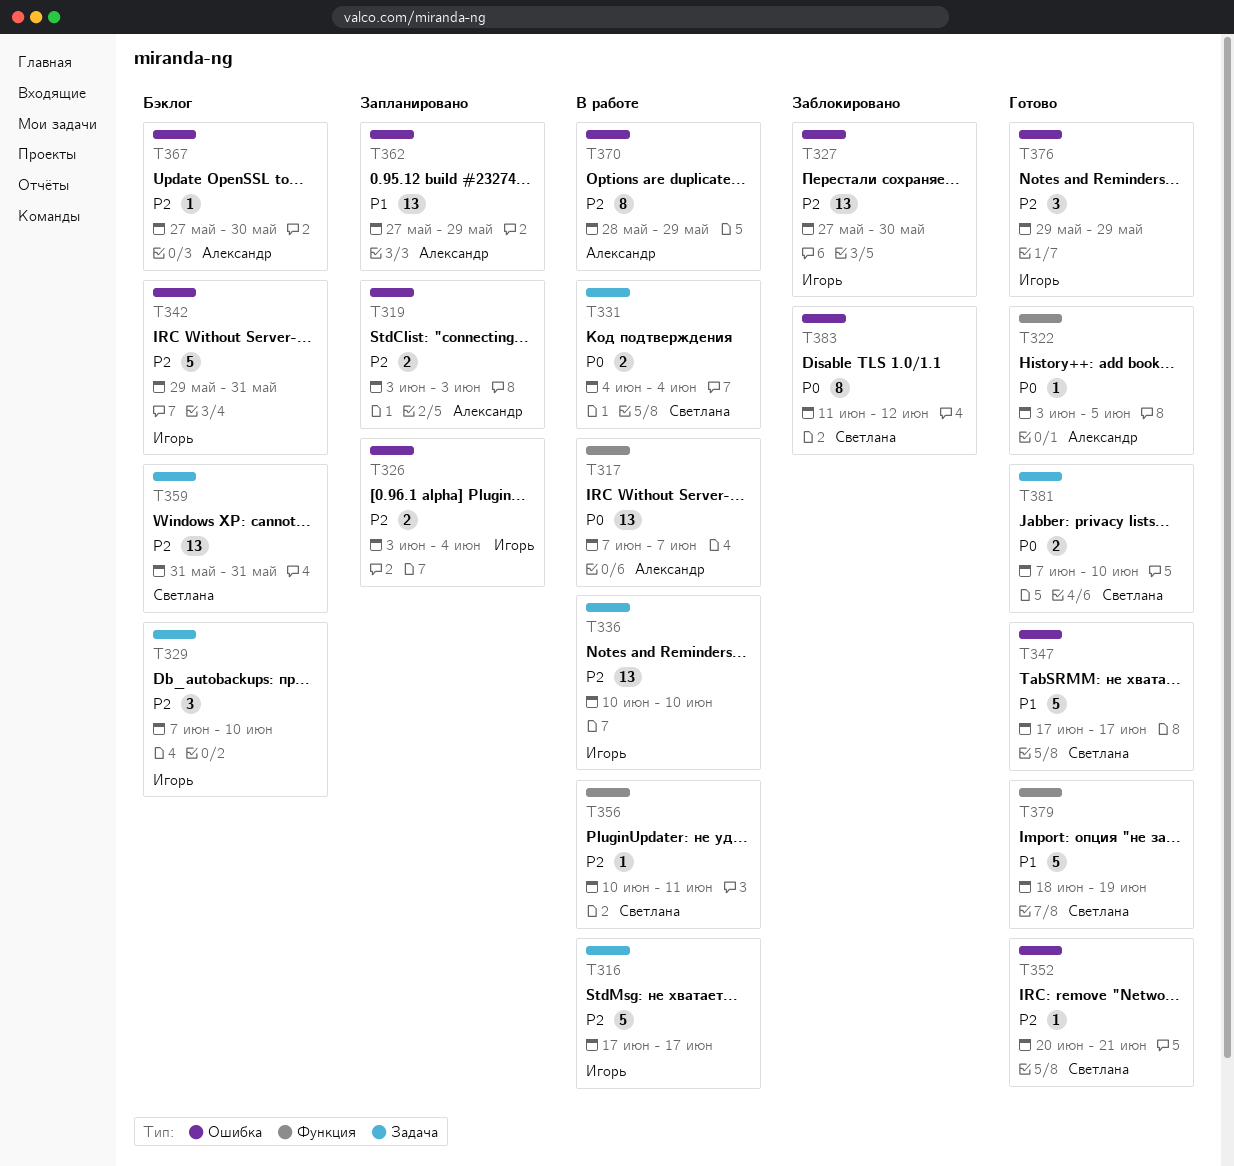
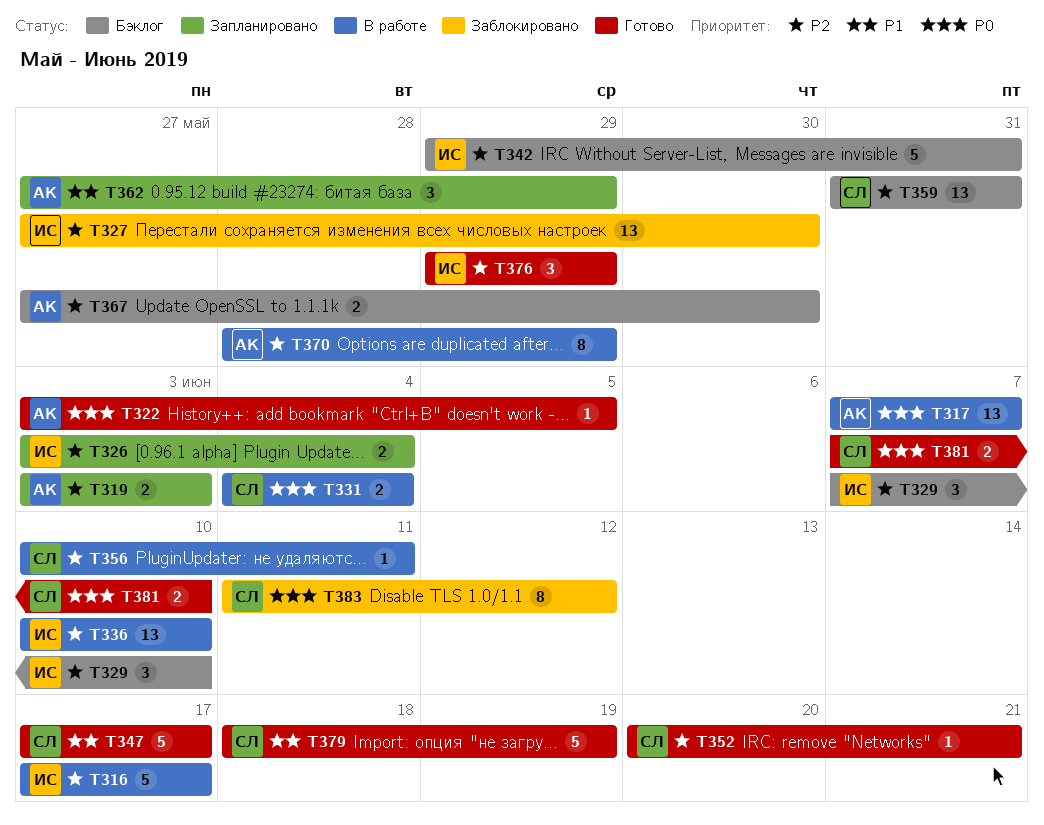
T362, estimate: 13 -> 3
T367, estimate: 1 -> 2

